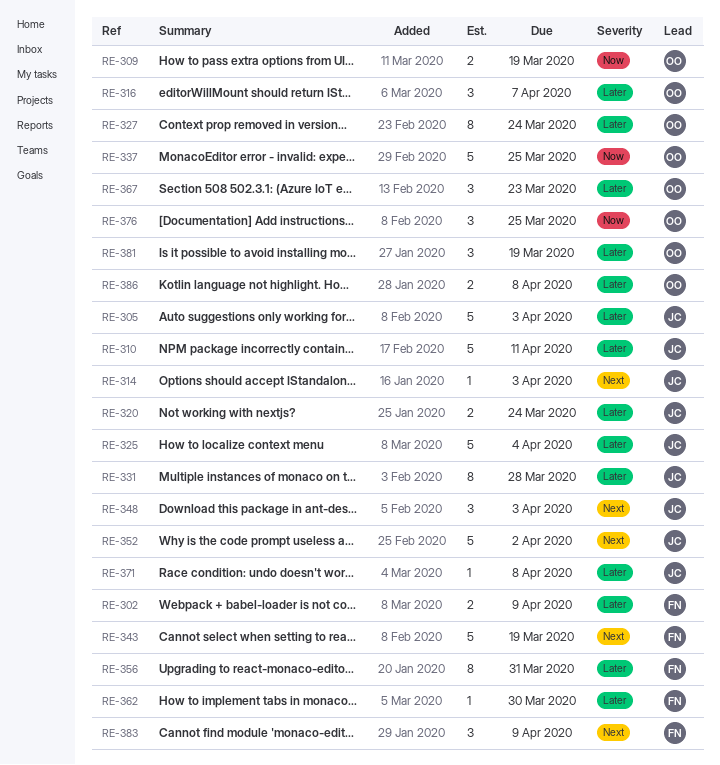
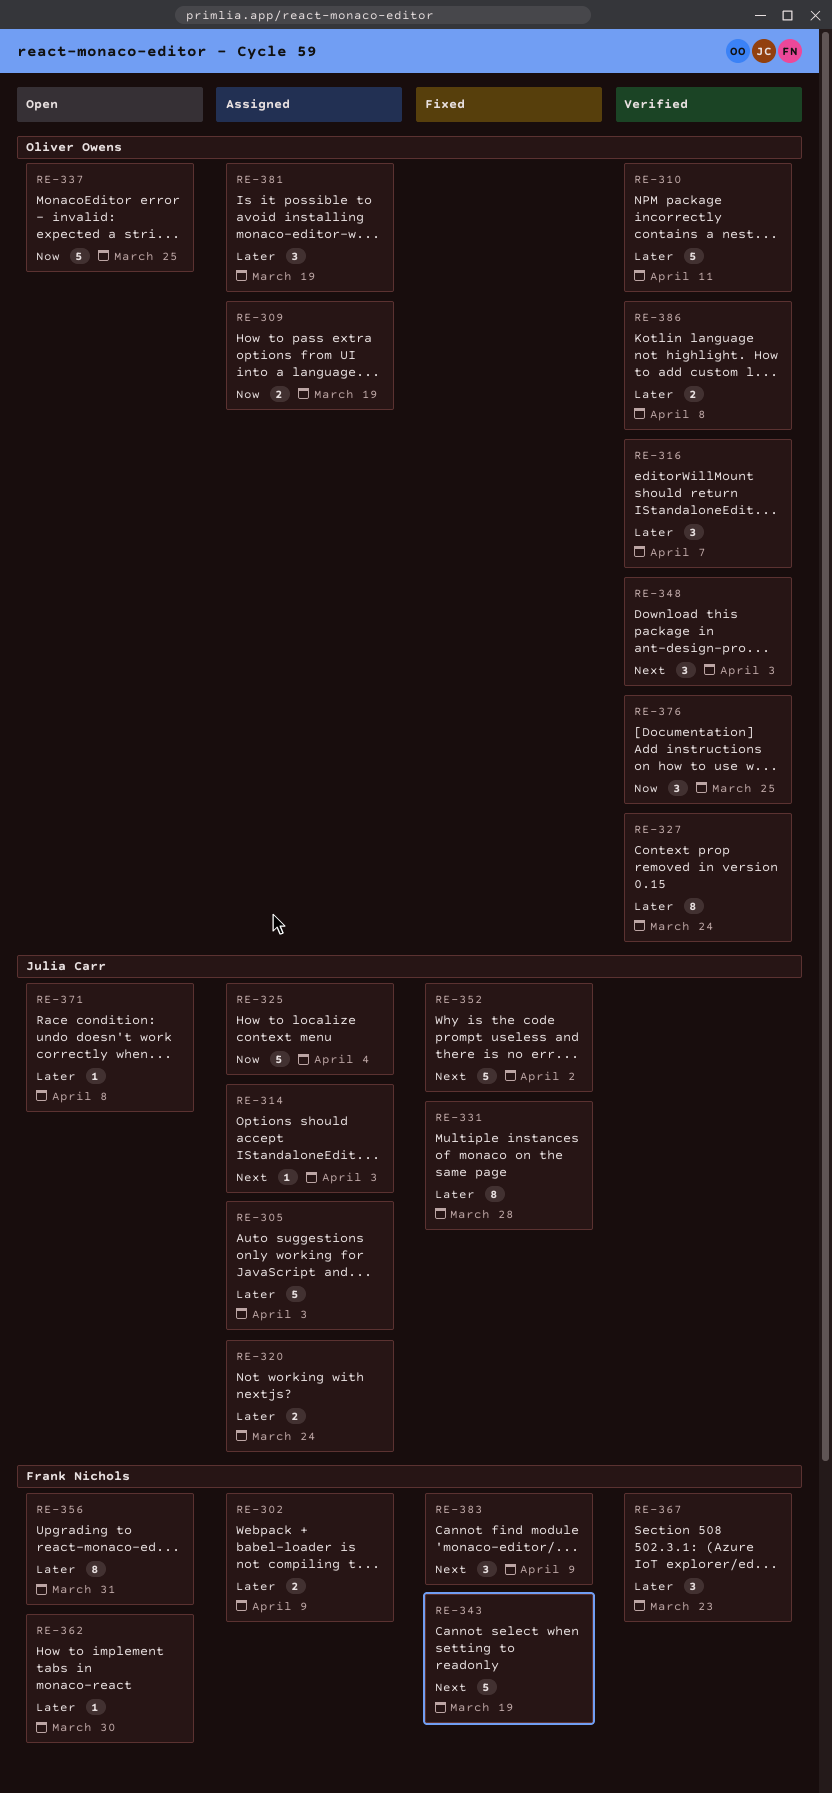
RE-310, owner: Julia Carr -> Oliver Owens
RE-325, priority: Later -> Now
RE-348, owner: Julia Carr -> Oliver Owens
RE-367, owner: Oliver Owens -> Frank Nichols

